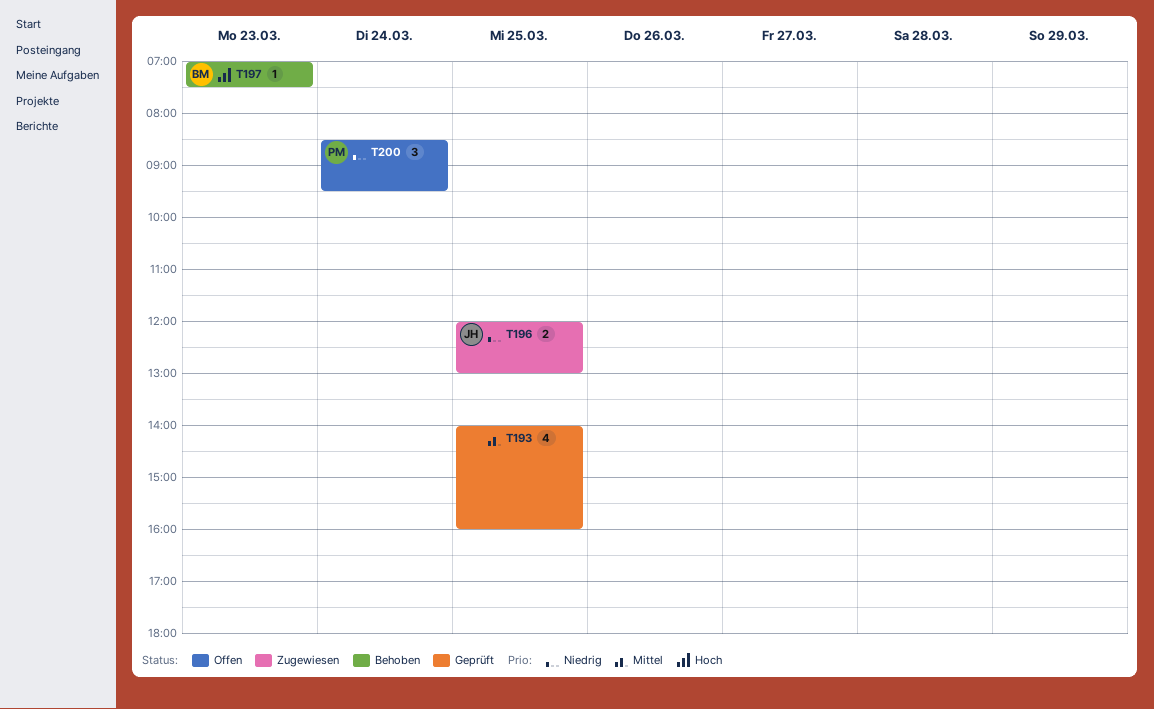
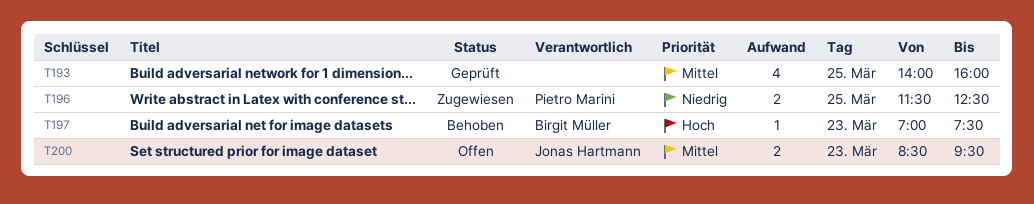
T196, owner: Jonas Hartmann -> Pietro Marini
T196, begins: 12:00 -> 11:30
T196, ends: 13:00 -> 12:30
T200, owner: Pietro Marini -> Jonas Hartmann
T200, priority: Niedrig -> Mittel
T200, estimate: 3 -> 2
T200, day: Mar 24 -> Mar 23

